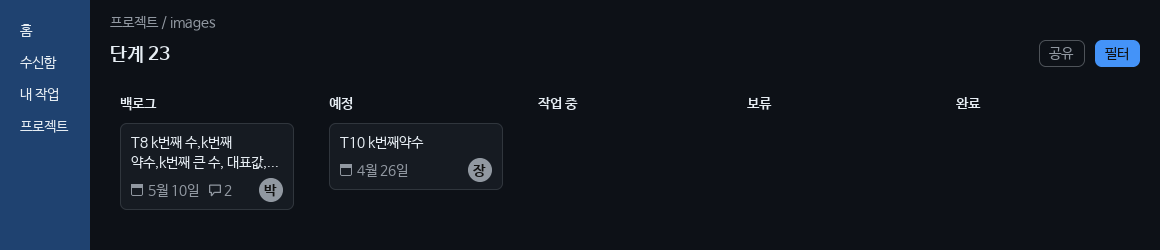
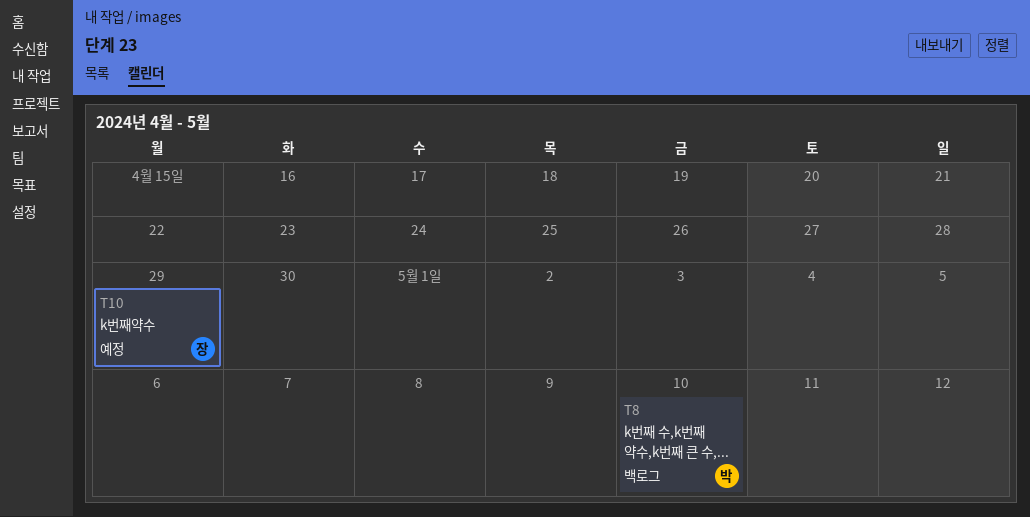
T10, due: Apr 26 -> Apr 29

